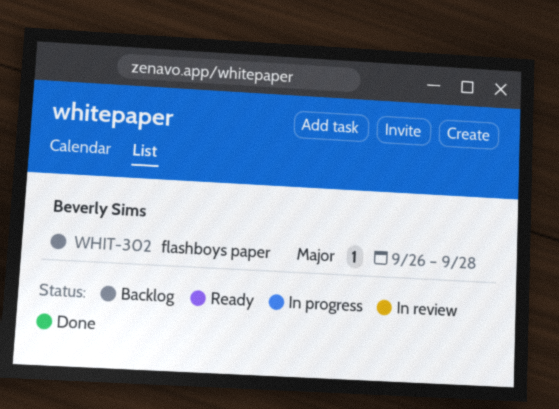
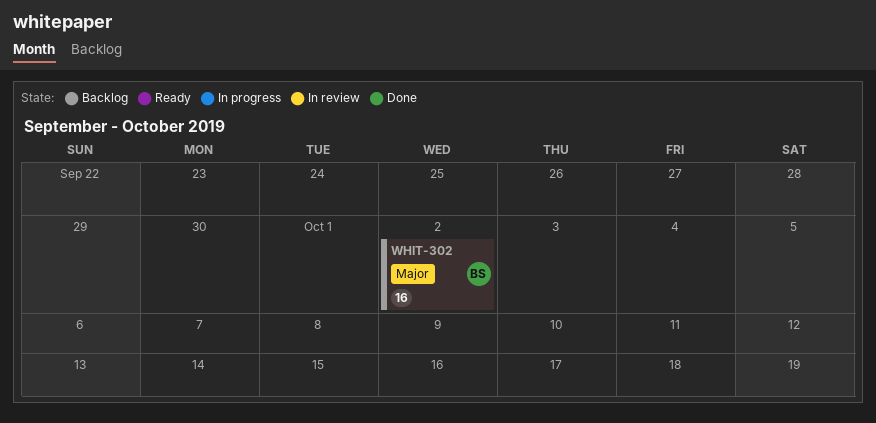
WHIT-302, estimate: 1 -> 16
WHIT-302, due: Sep 28 -> Oct 2

